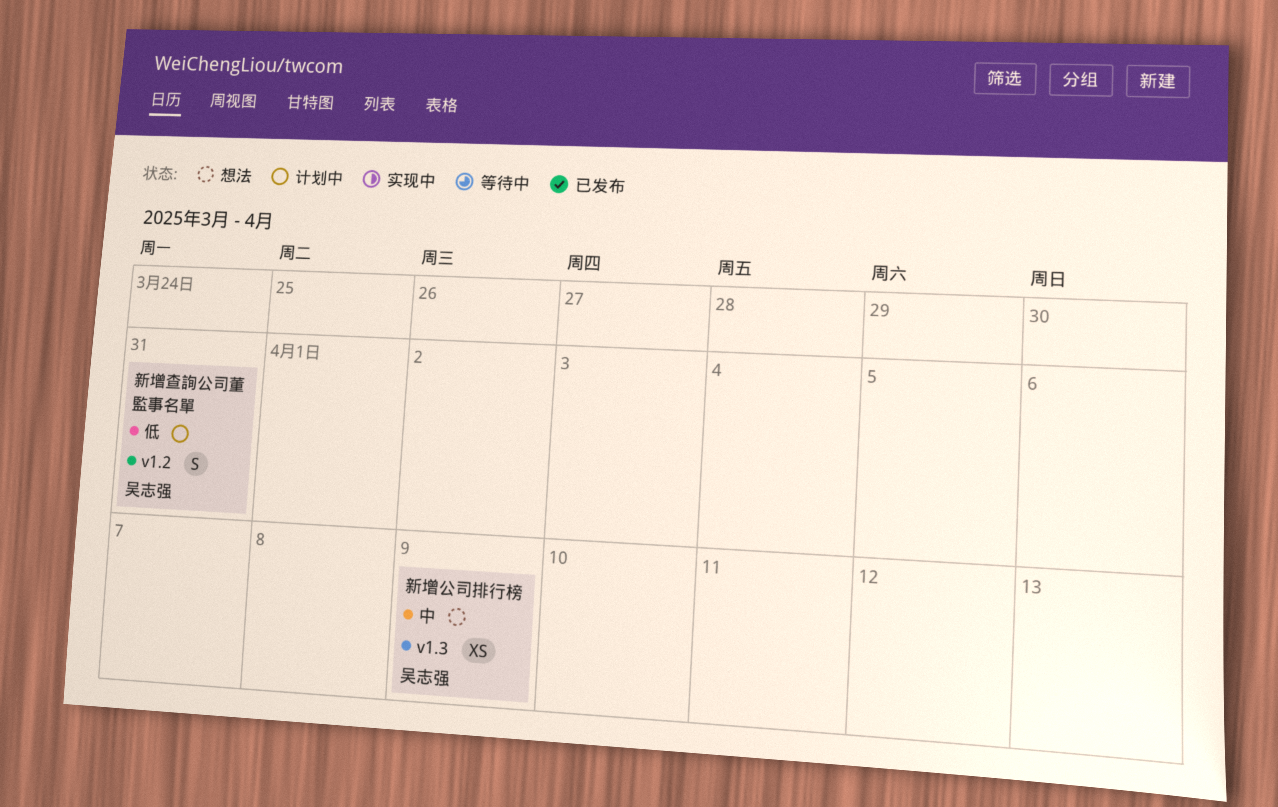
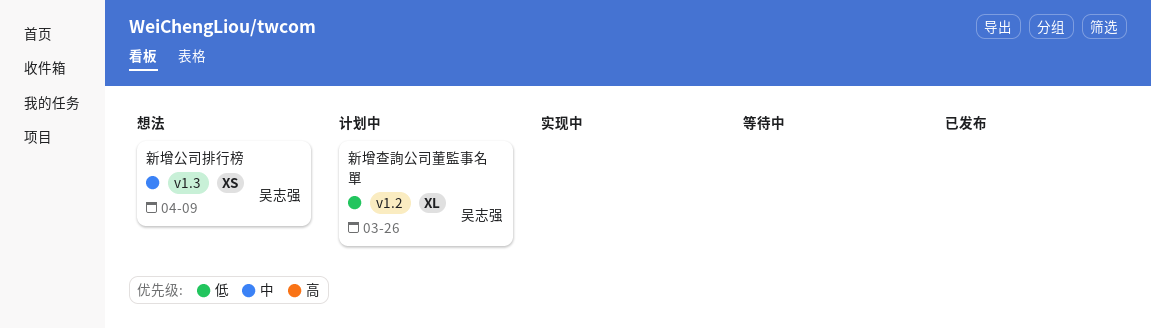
新增查詢公司董監事名單, estimate: S -> XL
新增查詢公司董監事名單, due: Mar 31 -> Mar 26

